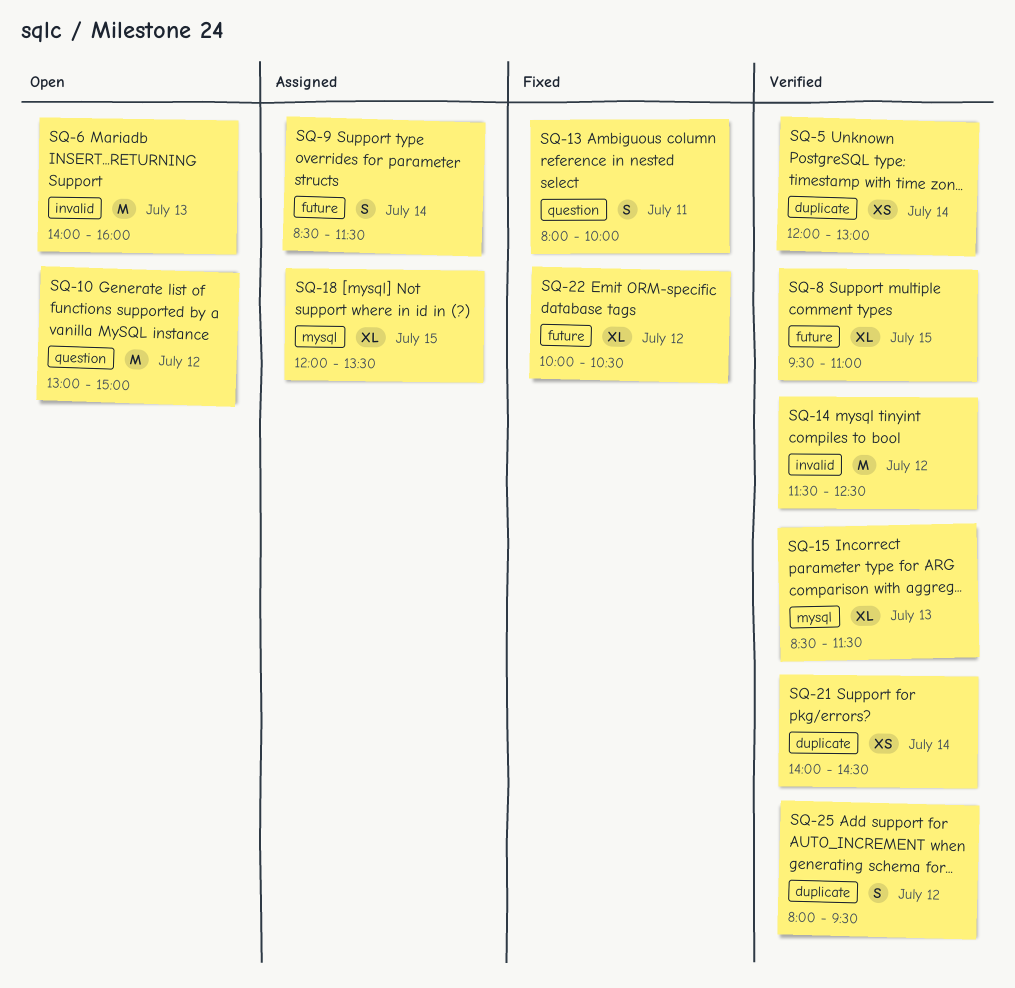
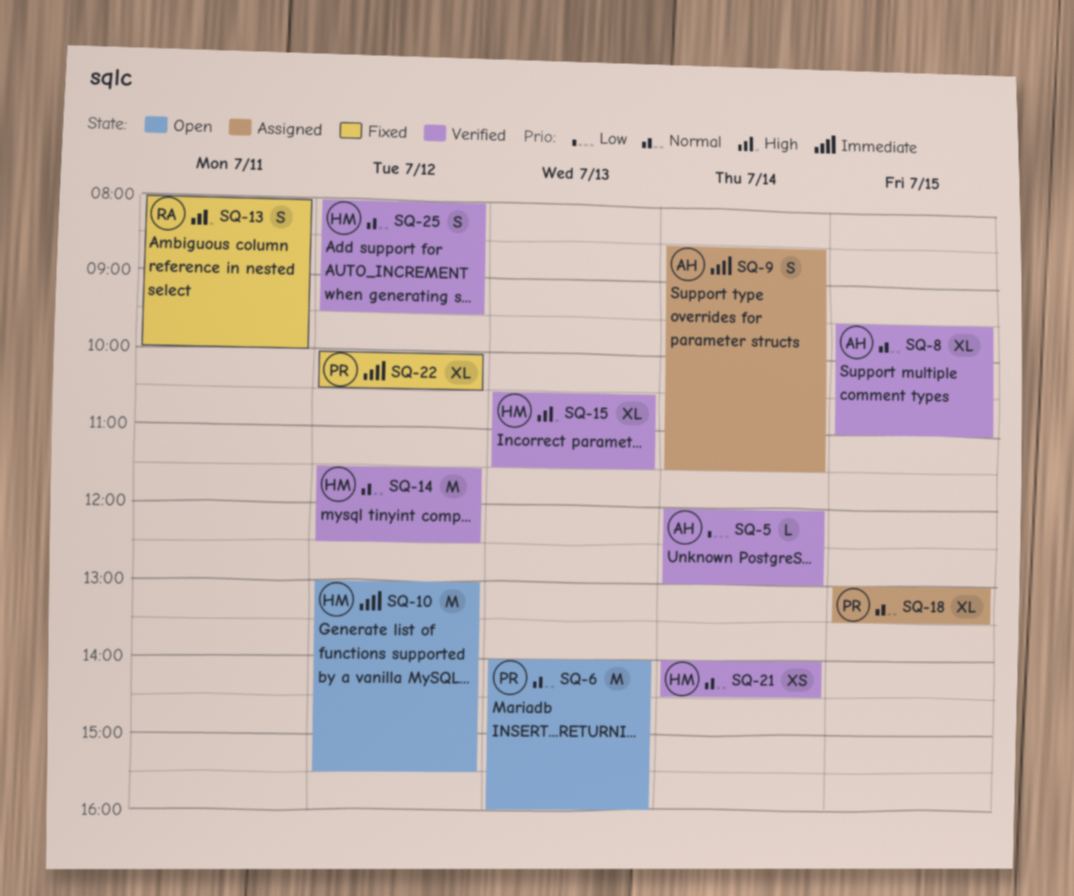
SQ-5, estimate: XS -> L
SQ-10, ends: 15:00 -> 15:30
SQ-15, begins: 08:30 -> 10:30
SQ-18, begins: 12:00 -> 13:00

